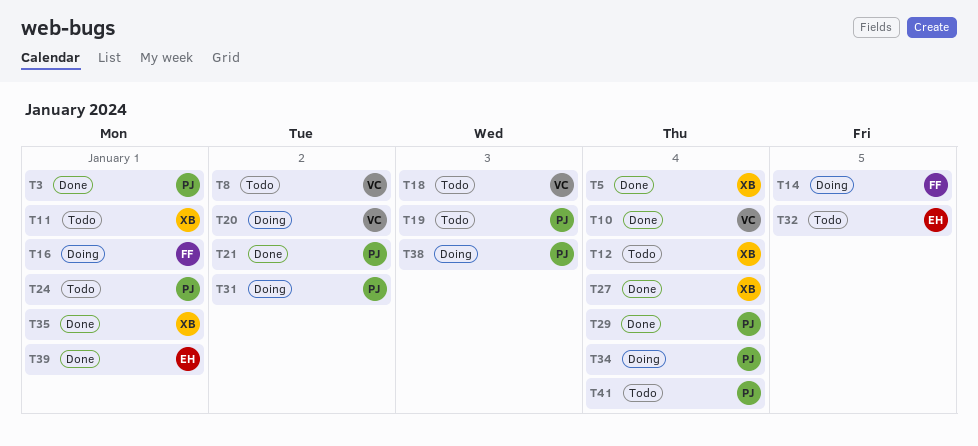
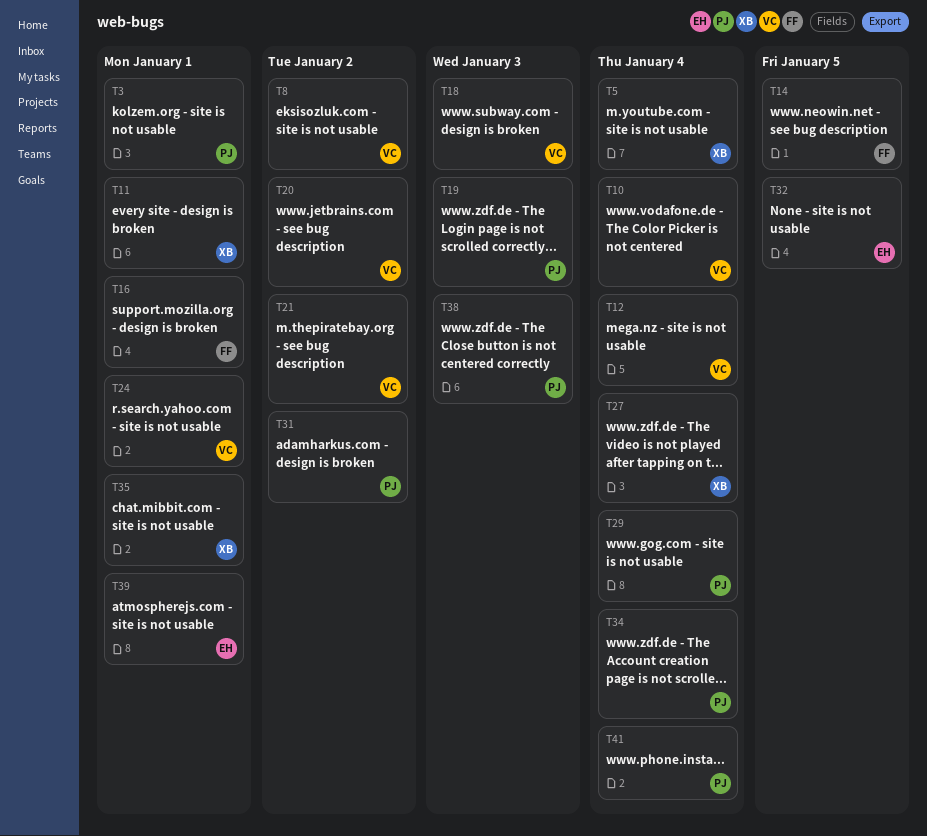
T12, owner: XB -> VC
T21, owner: PJ -> VC
T24, owner: PJ -> VC

